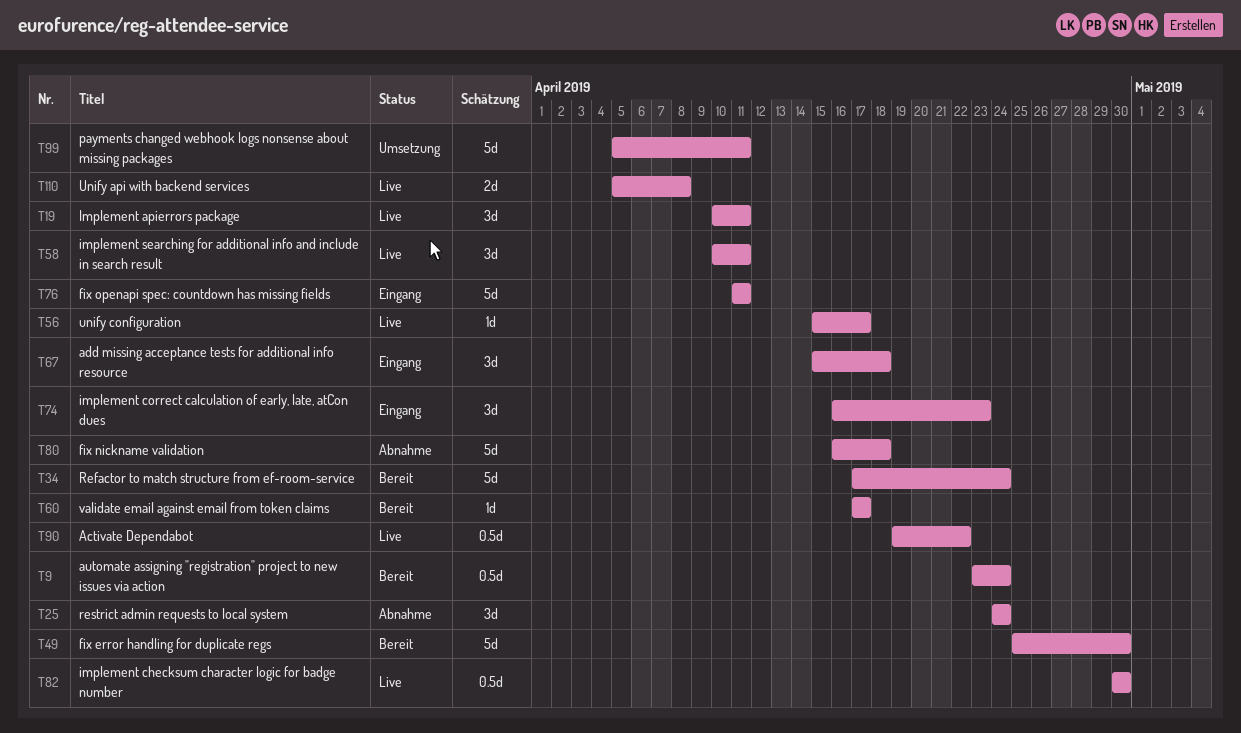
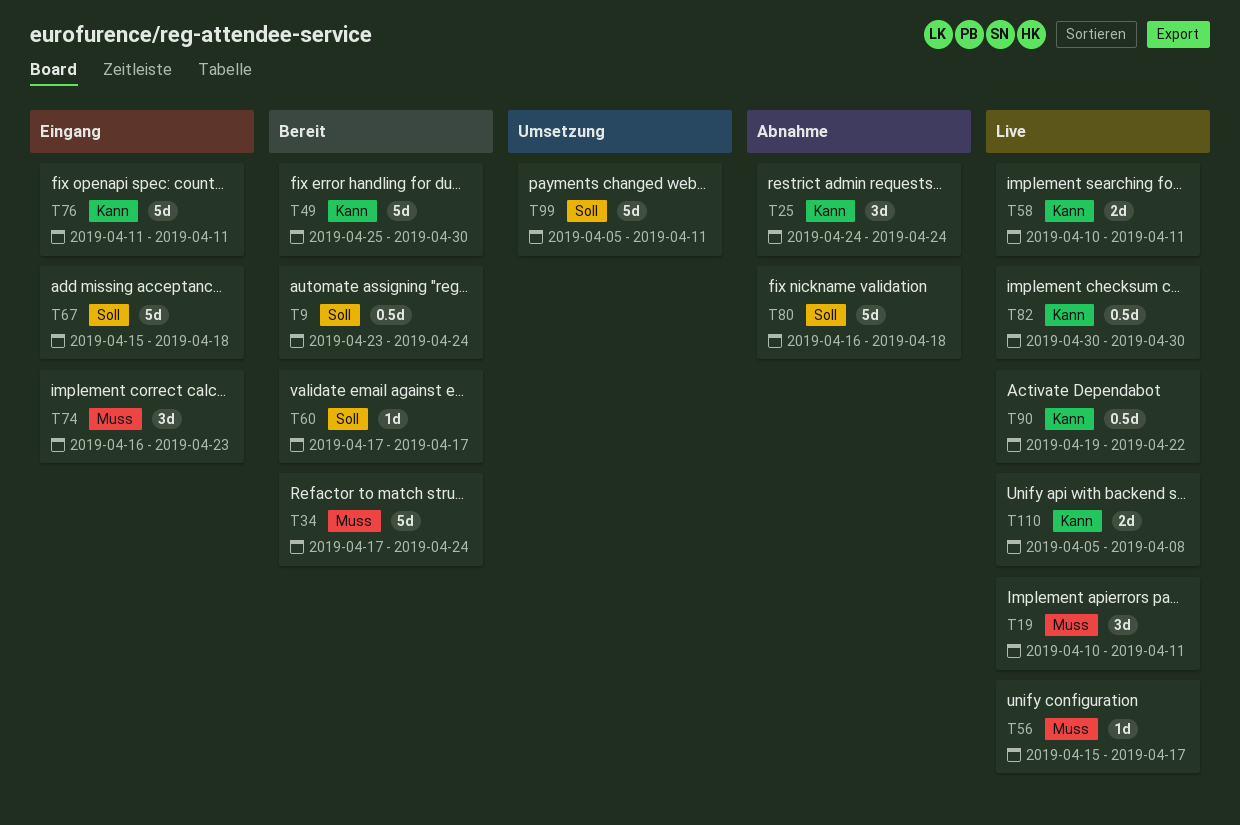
T58, estimate: 3d -> 2d
T67, estimate: 3d -> 5d

